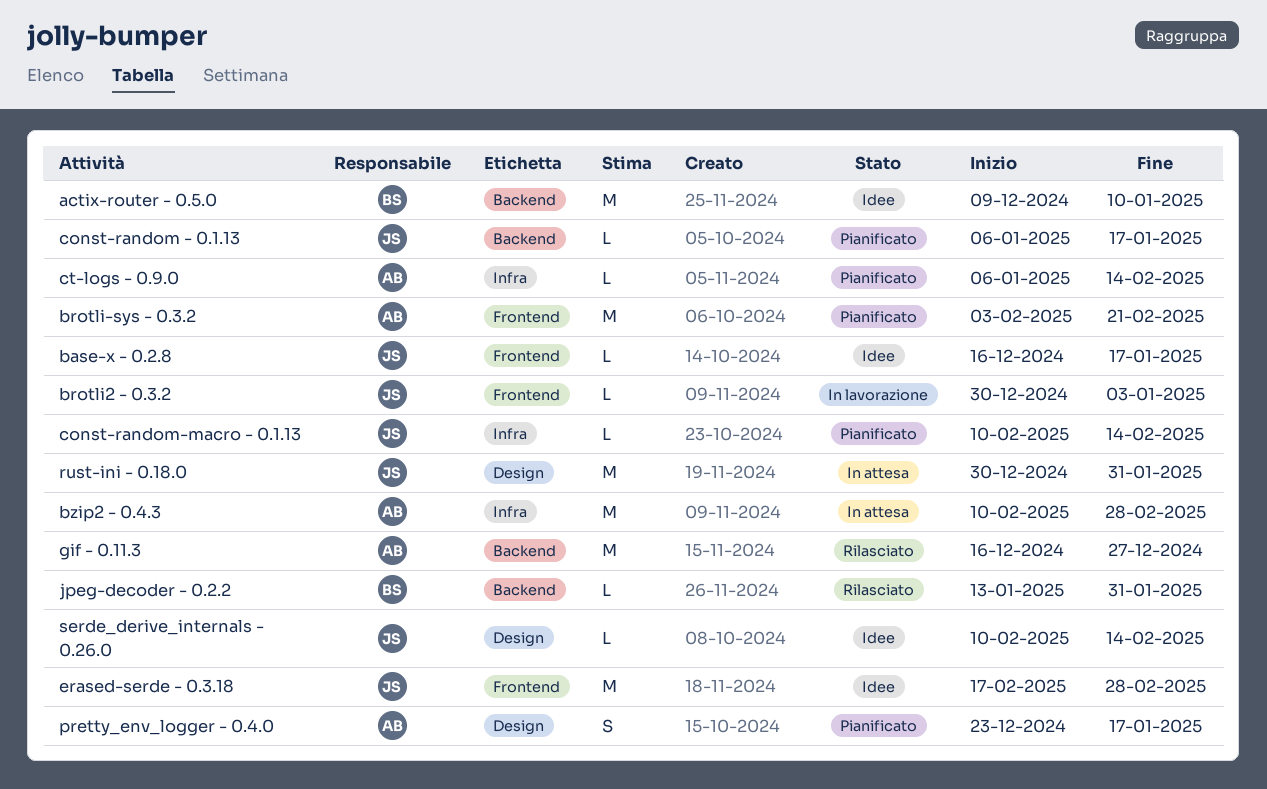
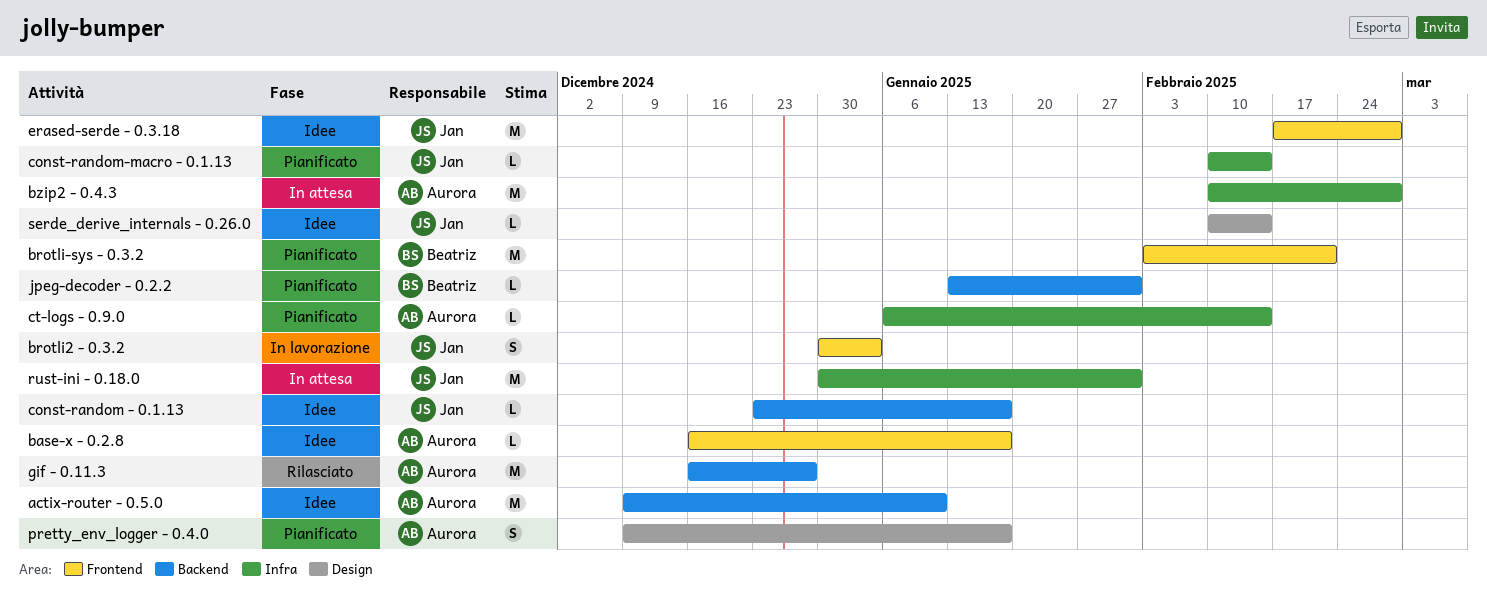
actix-router - 0.5.0, owner: Beatriz -> Aurora
base-x - 0.2.8, owner: Jan -> Aurora
brotli-sys - 0.3.2, owner: Aurora -> Beatriz
brotli2 - 0.3.2, estimate: L -> S
const-random - 0.1.13, status: Pianificato -> Idee
const-random - 0.1.13, start: Jan 6 -> Dec 23
jpeg-decoder - 0.2.2, status: Rilasciato -> Pianificato
pretty_env_logger - 0.4.0, start: Dec 23 -> Dec 9
rust-ini - 0.18.0, label: Design -> Infra

